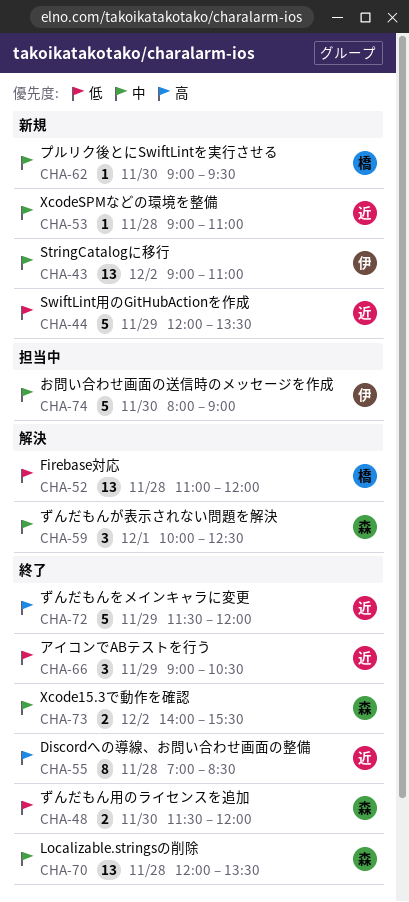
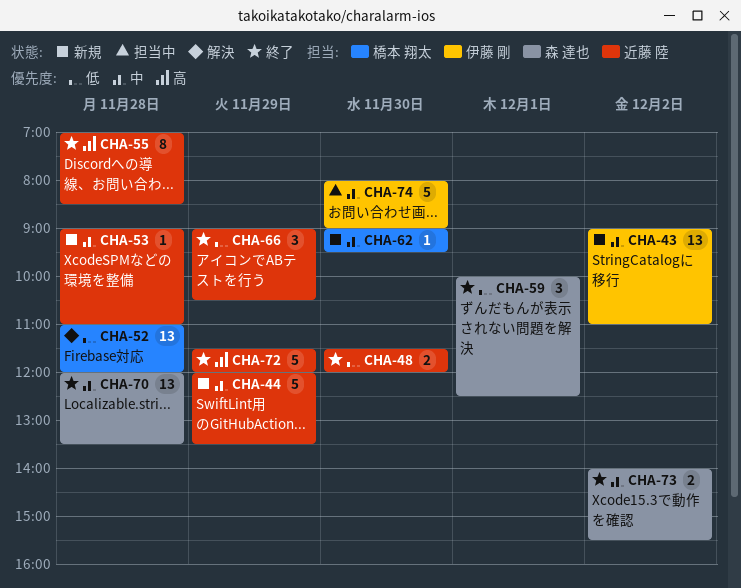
CHA-44, priority: 低 -> 中
CHA-48, owner: 森 達也 -> 近藤 陸
CHA-59, status: 解決 -> 終了
CHA-59, priority: 中 -> 低

